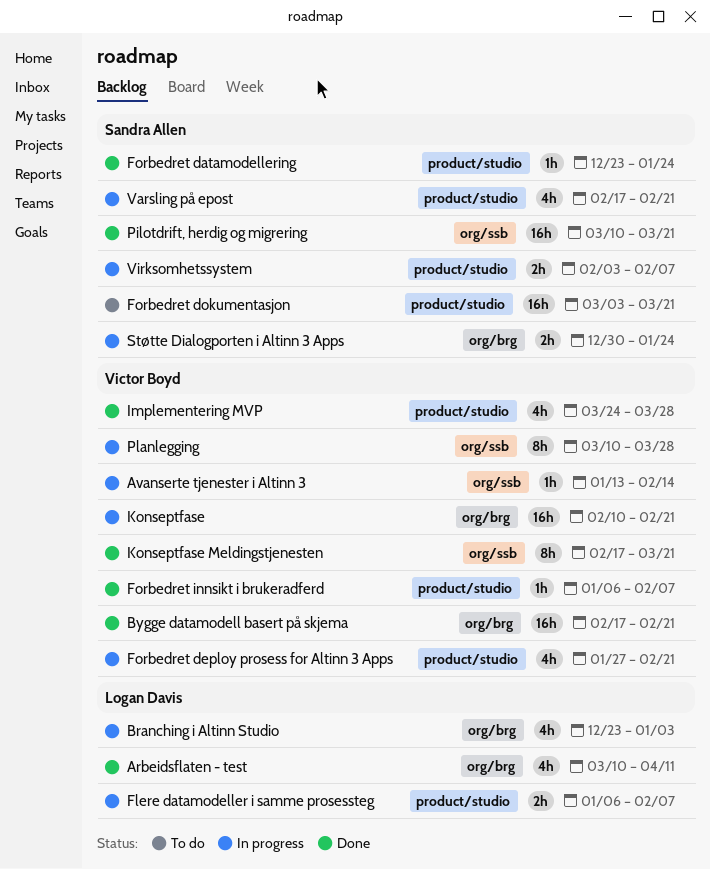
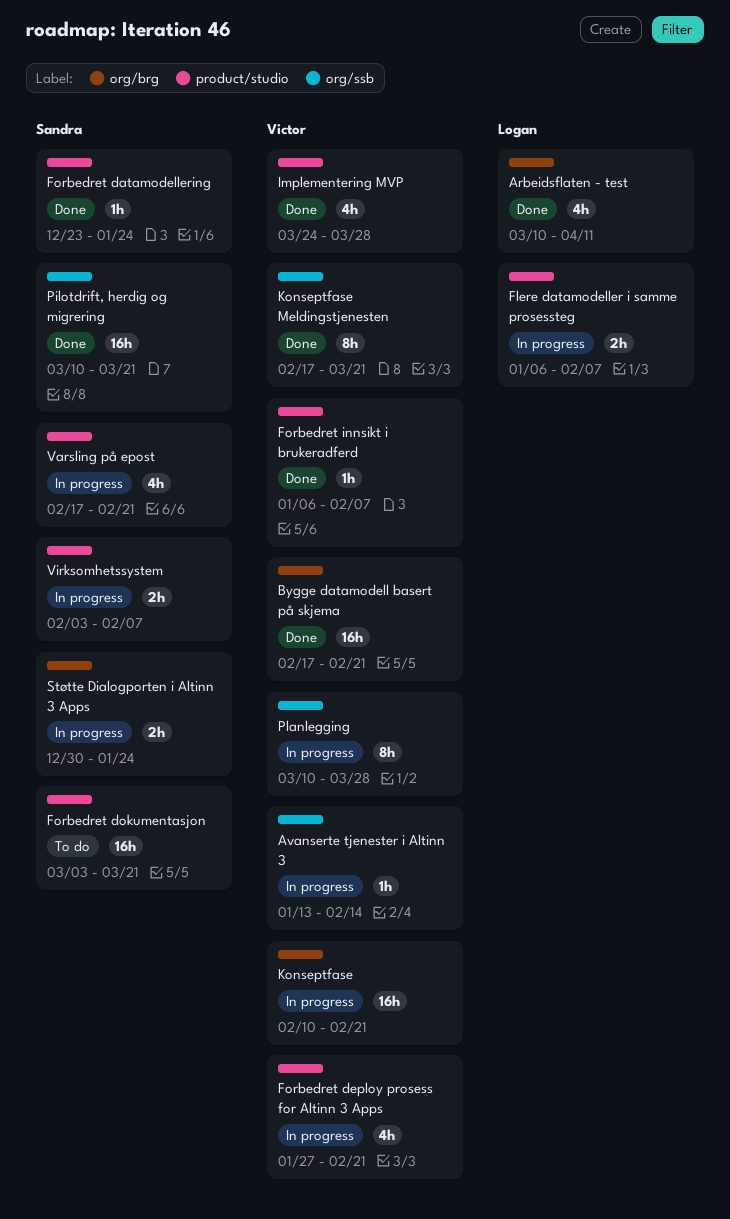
Branching i Altinn Studio: present -> none

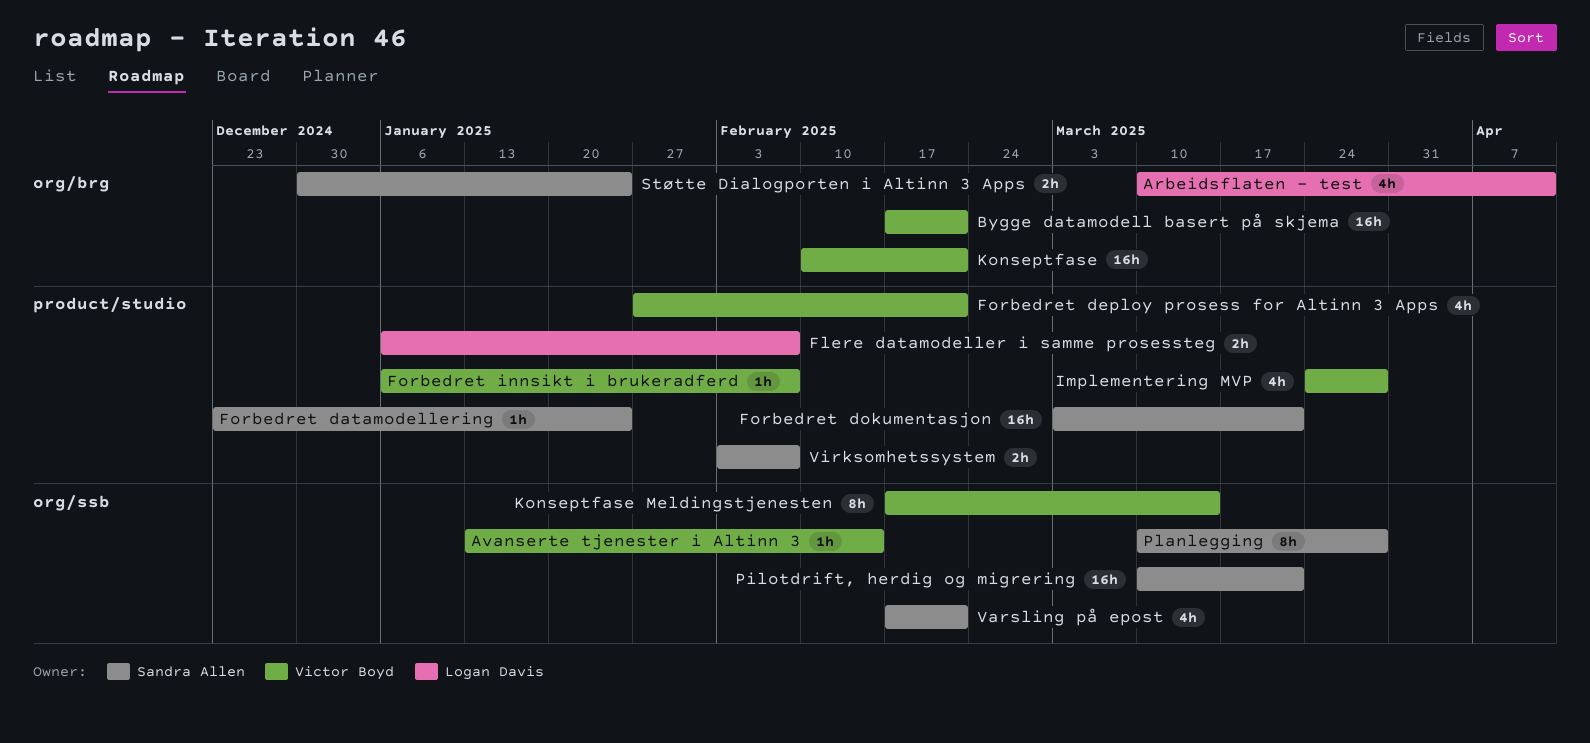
Konseptfase Meldingstjenesten, due: Mar 21 -> Mar 14
Planlegging, owner: Victor Boyd -> Sandra Allen
Varsling på epost, label: product/studio -> org/ssb

